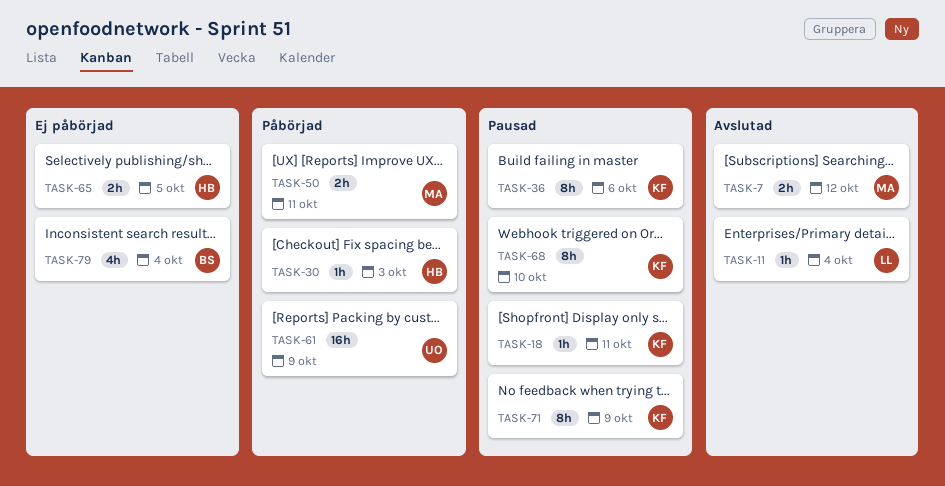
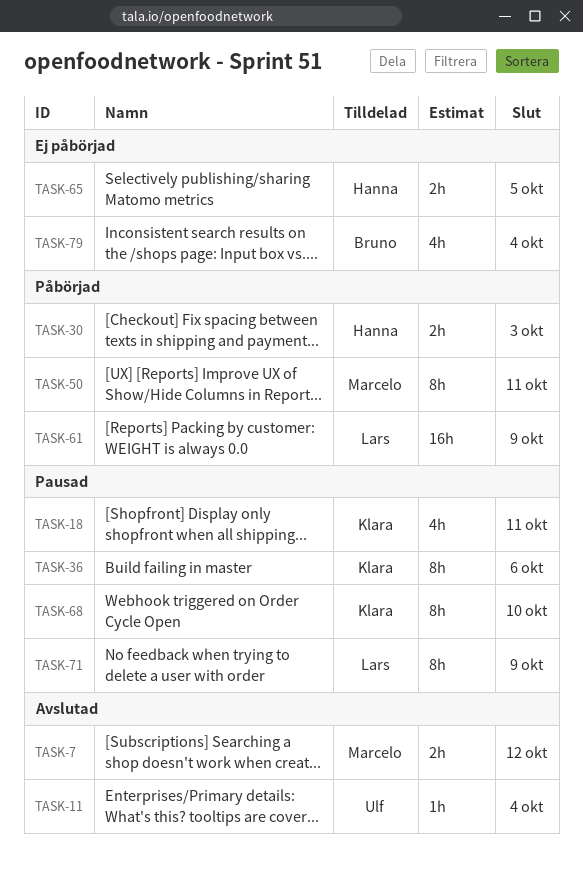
TASK-11, owner: Lars -> Ulf
TASK-18, estimate: 1h -> 4h
TASK-30, estimate: 1h -> 2h
TASK-50, estimate: 2h -> 8h
TASK-61, owner: Ulf -> Lars
TASK-71, owner: Klara -> Lars

